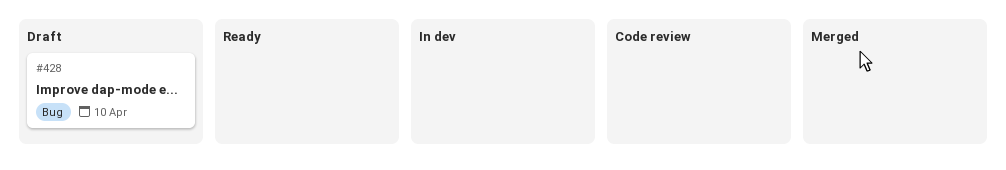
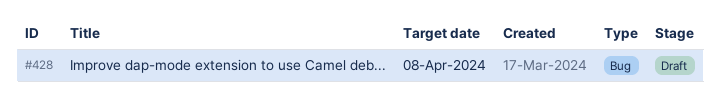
#428, due: Apr 10 -> Apr 8

